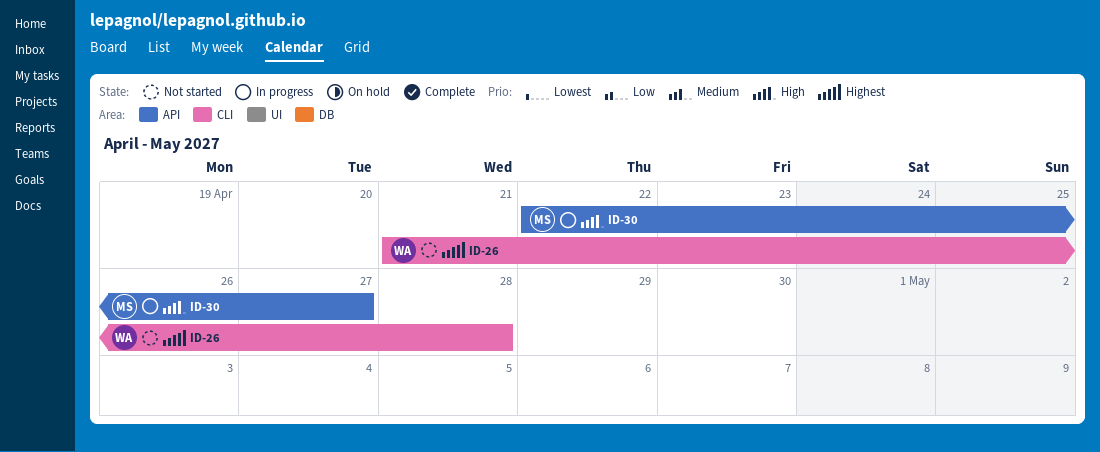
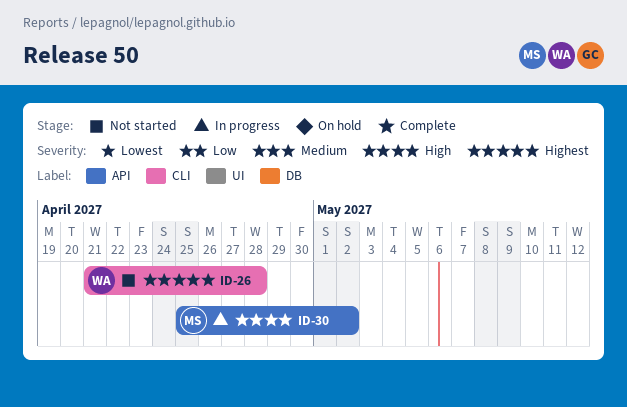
ID-30, start: Apr 22 -> Apr 25
ID-30, due: Apr 27 -> May 2

